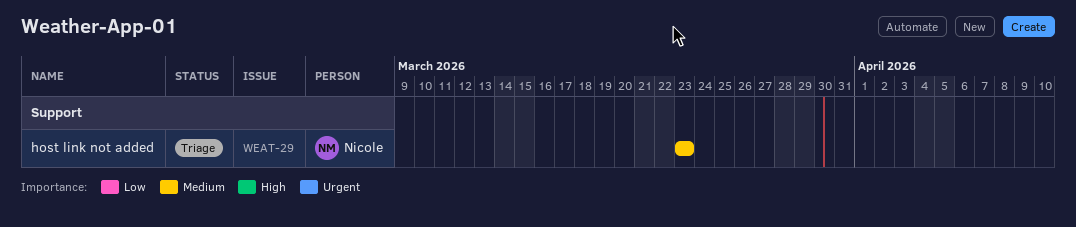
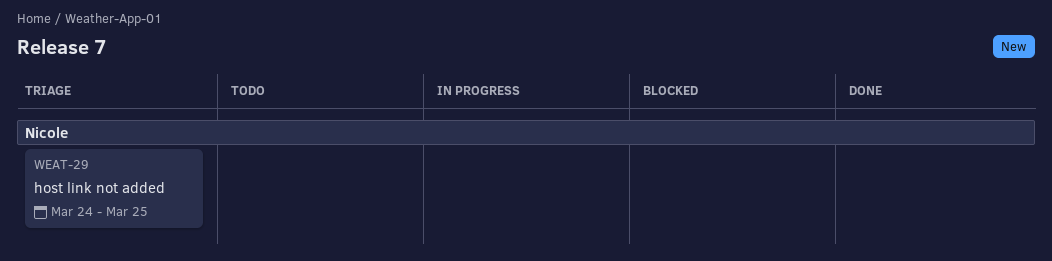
WEAT-29, start: Mar 23 -> Mar 24
WEAT-29, due: Mar 23 -> Mar 25

